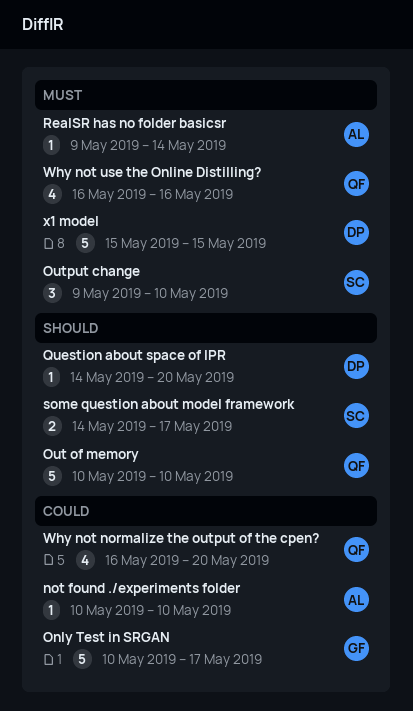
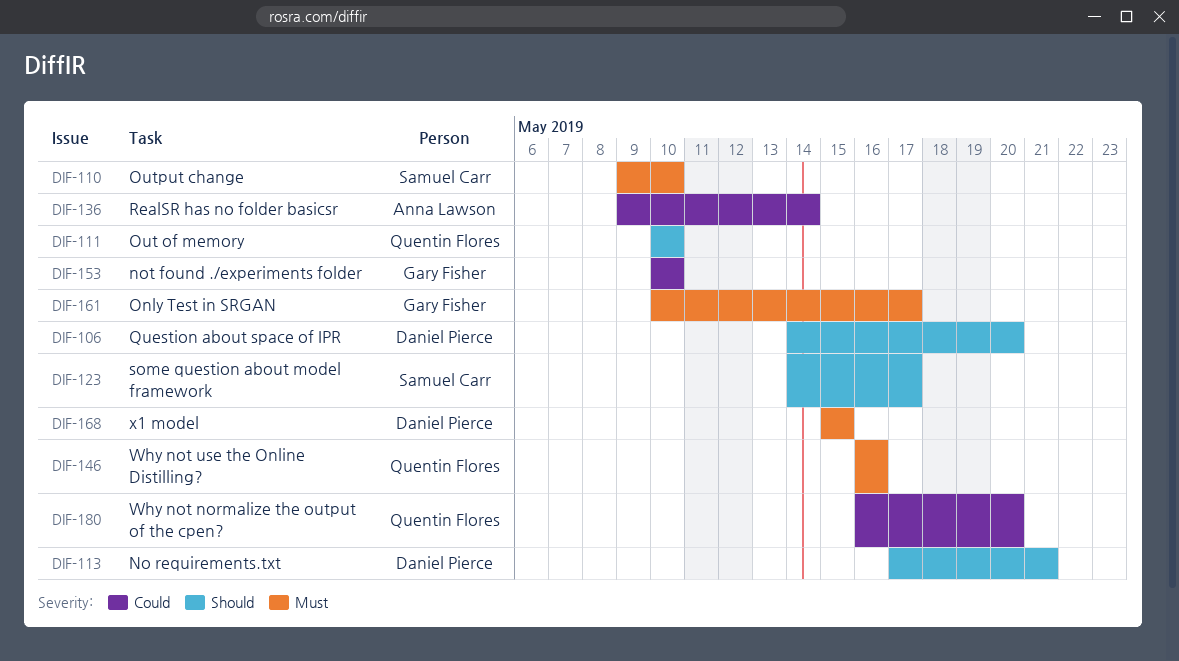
No requirements.txt: none -> present
not found ./experiments folder, owner: Anna Lawson -> Gary Fisher
Only Test in SRGAN, priority: Could -> Must
RealSR has no folder basicsr, priority: Must -> Could

